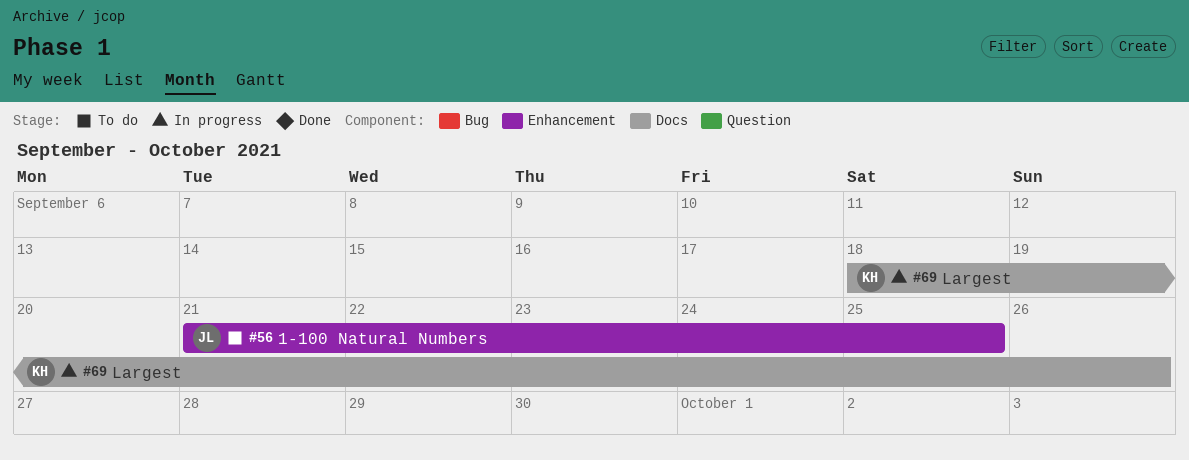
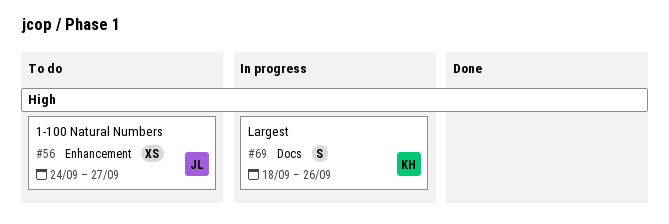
#56, start: Sep 21 -> Sep 24
#56, due: Sep 25 -> Sep 27

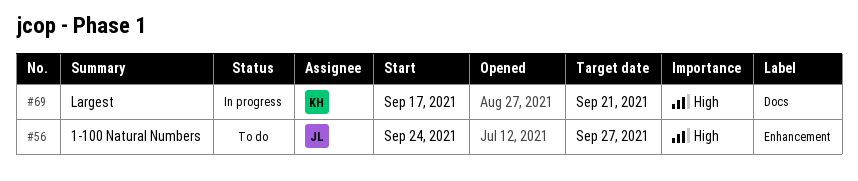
#69, start: Sep 18 -> Sep 17
#69, due: Sep 26 -> Sep 21

